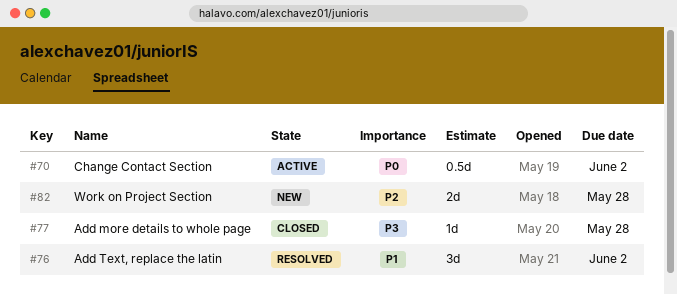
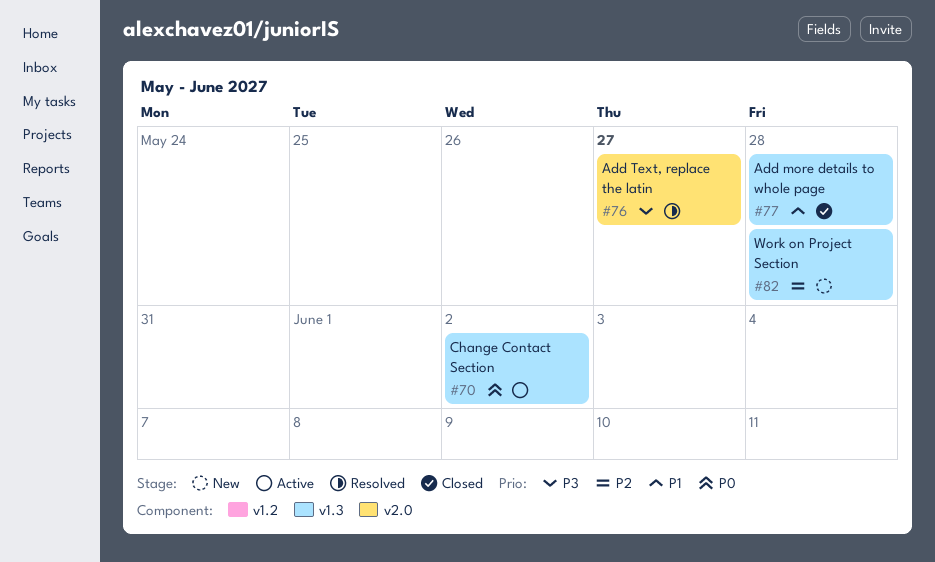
#76, priority: P1 -> P3
#76, due: Jun 2 -> May 27
#77, priority: P3 -> P1

